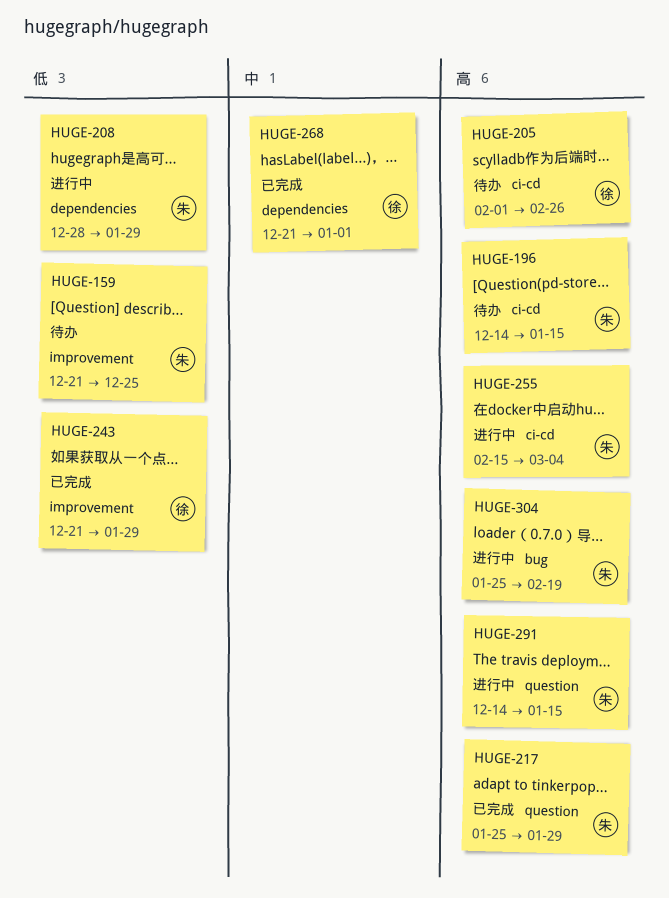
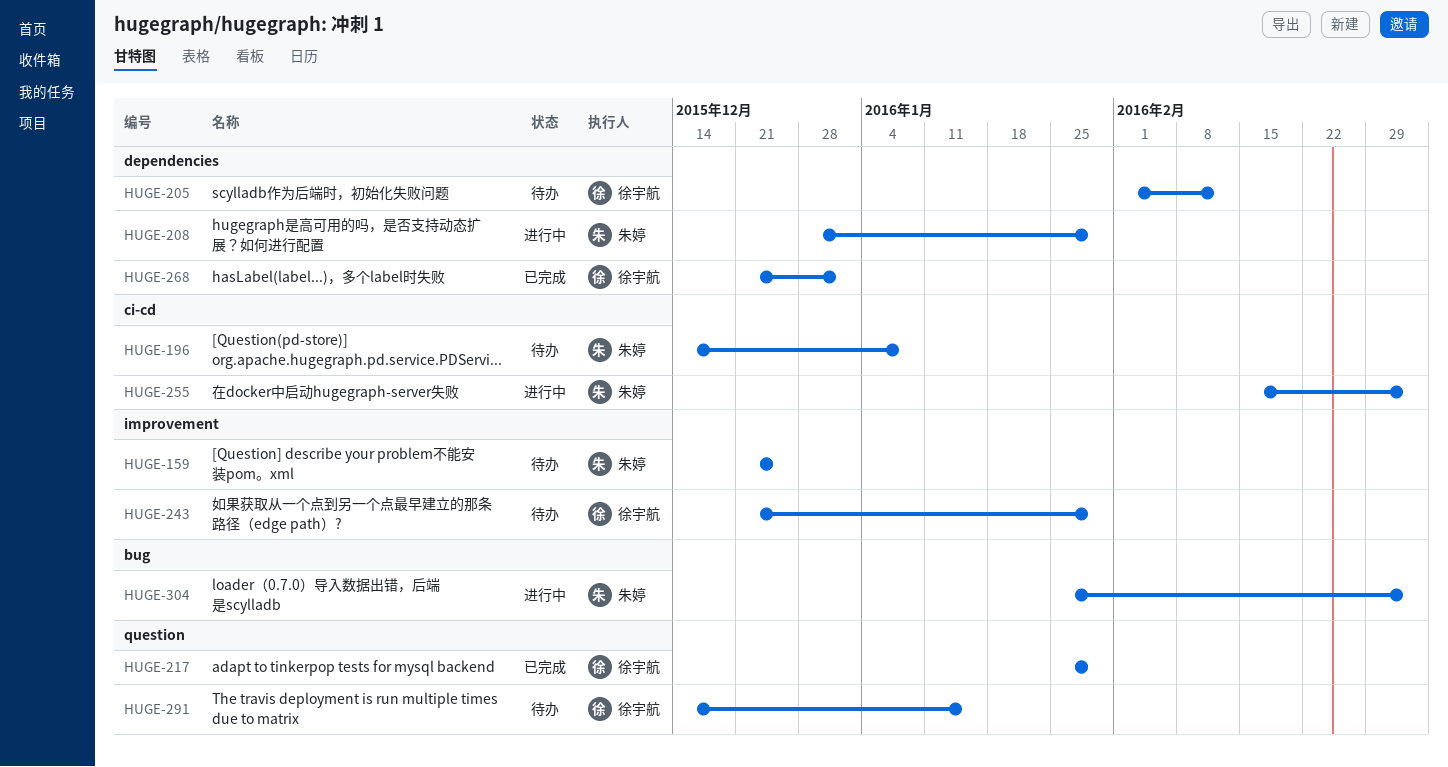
HUGE-196, due: Jan 15 -> Jan 8
HUGE-205, label: ci-cd -> dependencies
HUGE-205, due: Feb 26 -> Feb 12
HUGE-217, owner: 朱婷 -> 徐宇航
HUGE-243, status: 已完成 -> 待办
HUGE-291, status: 进行中 -> 待办
HUGE-291, owner: 朱婷 -> 徐宇航
HUGE-304, due: Feb 19 -> Mar 4

